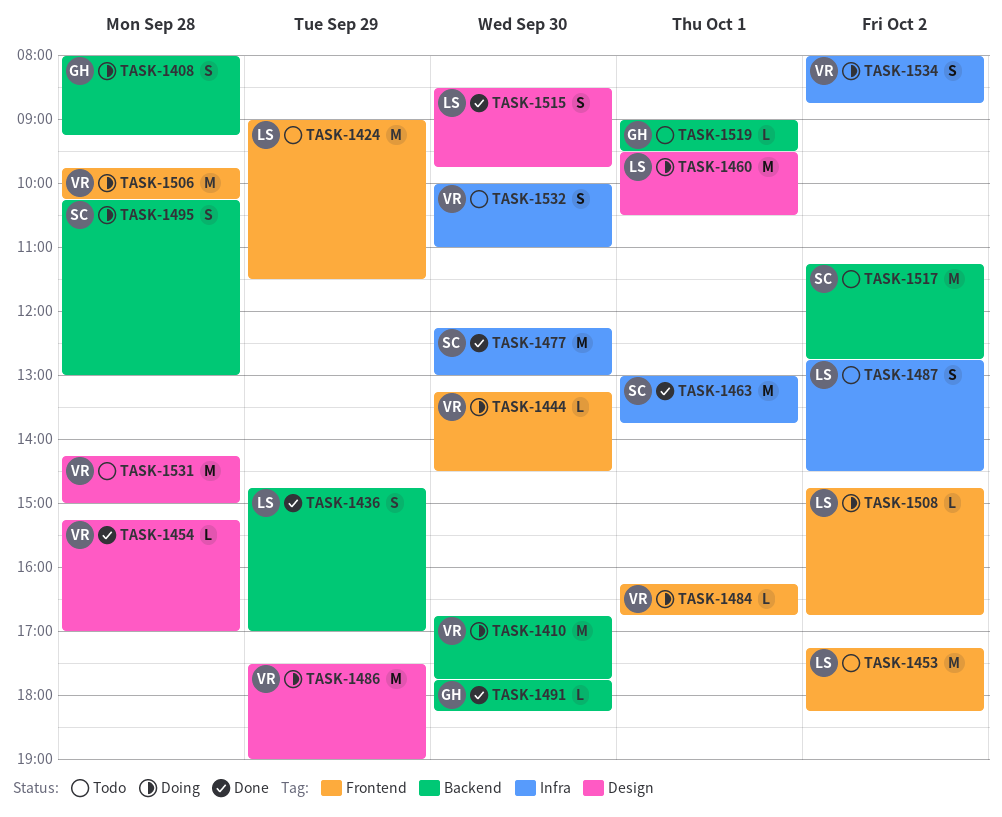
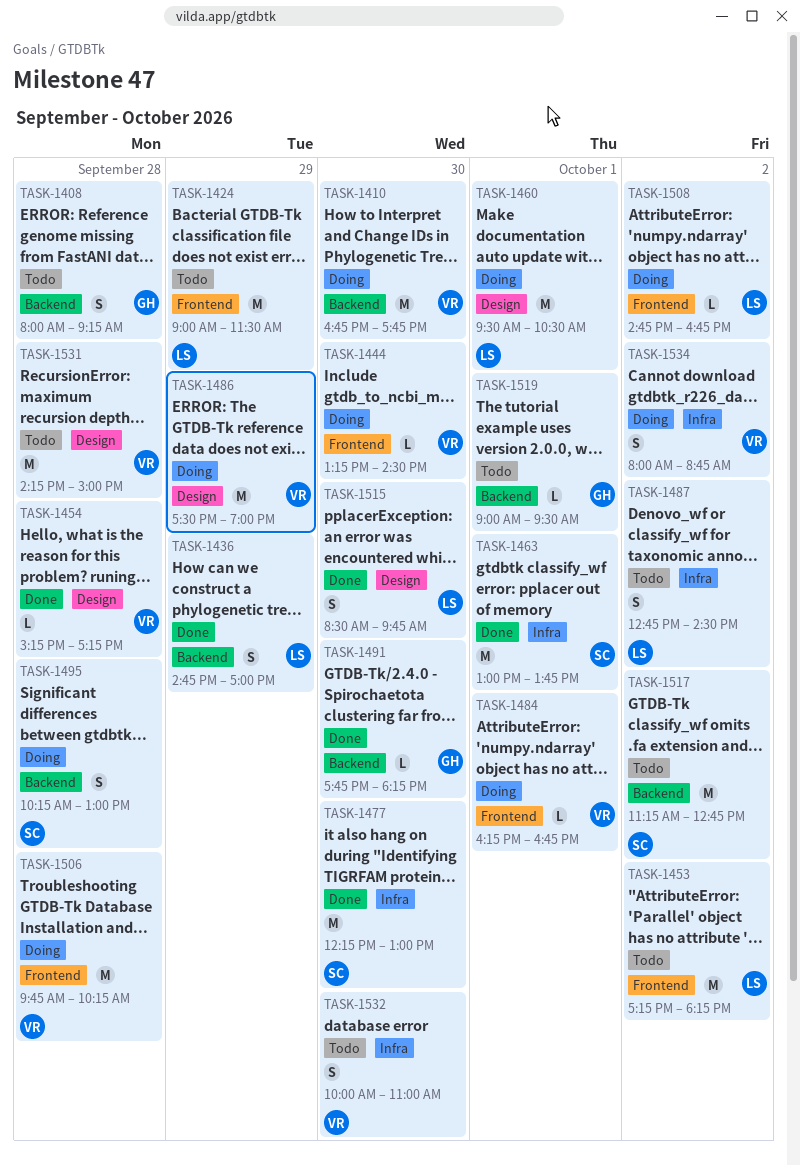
TASK-1408, status: Doing -> Todo
TASK-1454, ends: 17:00 -> 17:15

